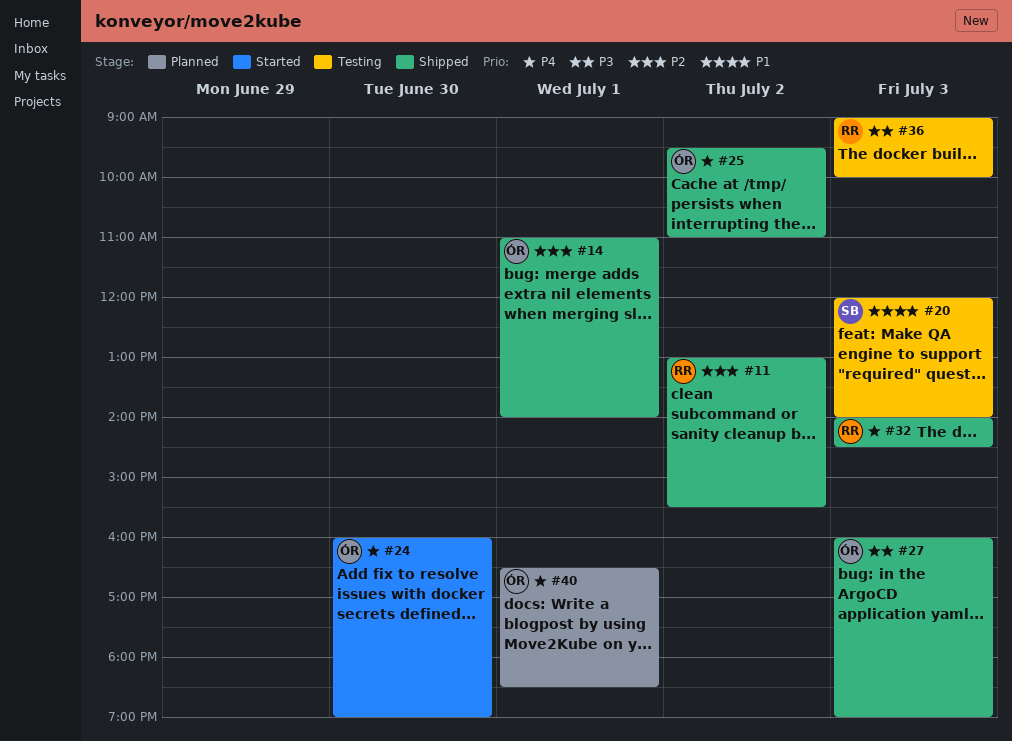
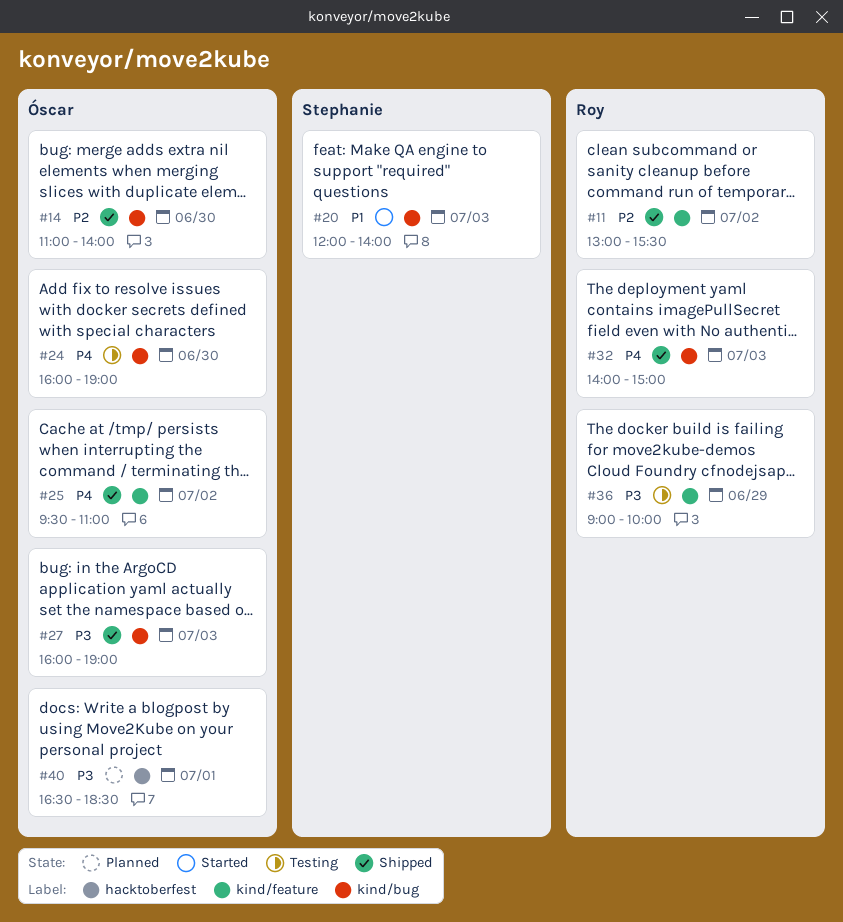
#14, day: Jul 1 -> Jun 30
#20, status: Testing -> Started
#24, status: Started -> Testing
#32, ends: 14:30 -> 15:00
#36, day: Jul 3 -> Jun 29
#40, priority: P4 -> P3

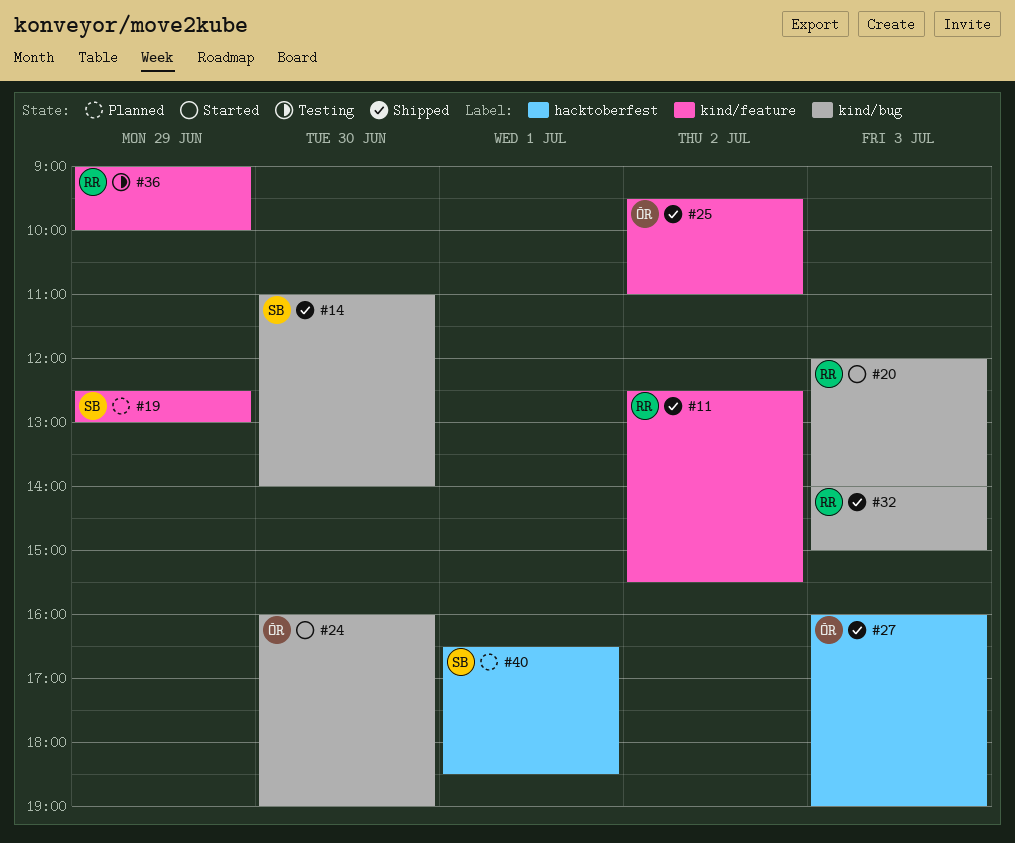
#11, begins: 13:00 -> 12:30
#14, owner: Óscar -> Stephanie
#19: none -> present
#20, owner: Stephanie -> Roy
#24, status: Testing -> Started
#27, label: kind/bug -> hacktoberfest
#40, owner: Óscar -> Stephanie

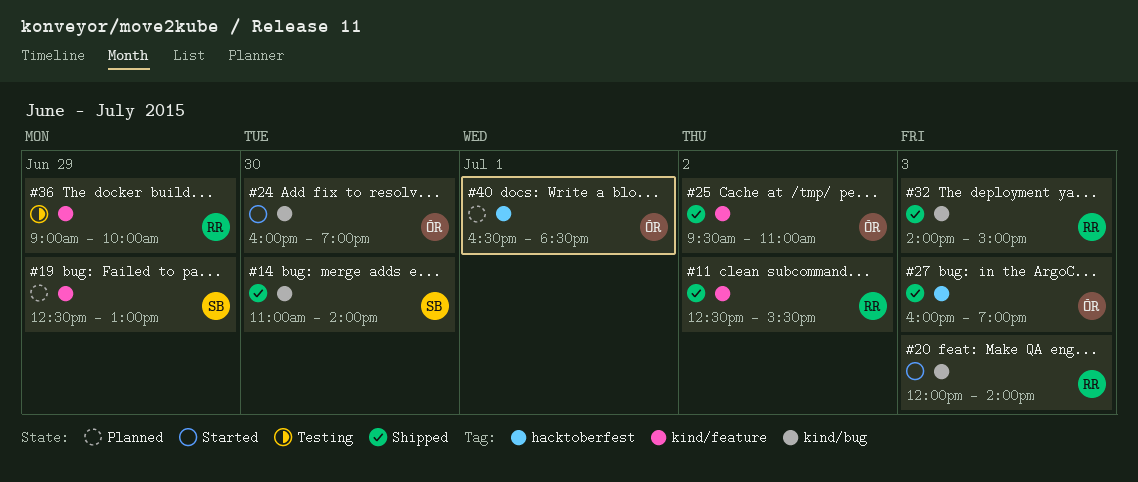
#40, owner: SB -> ÓR

